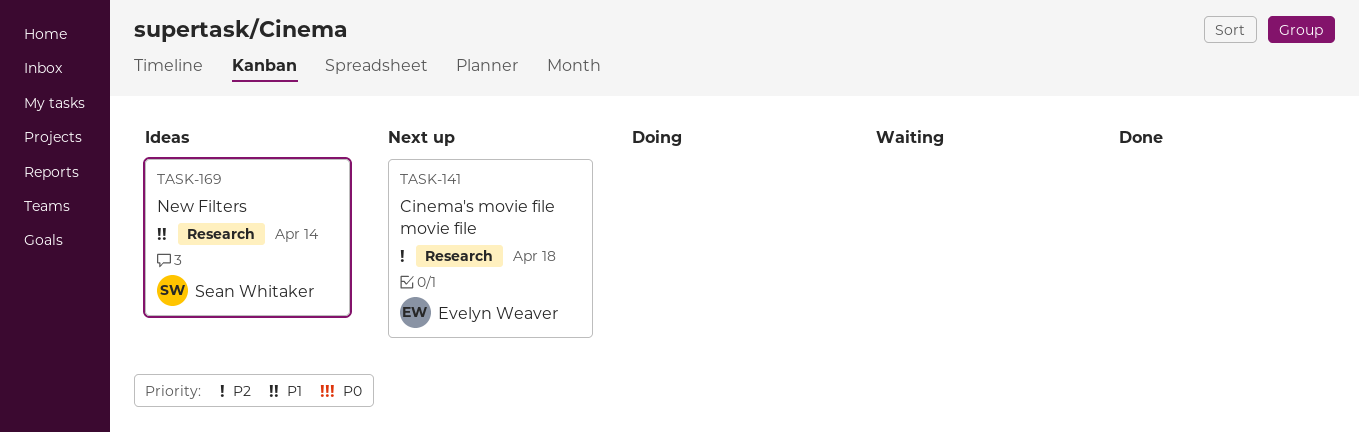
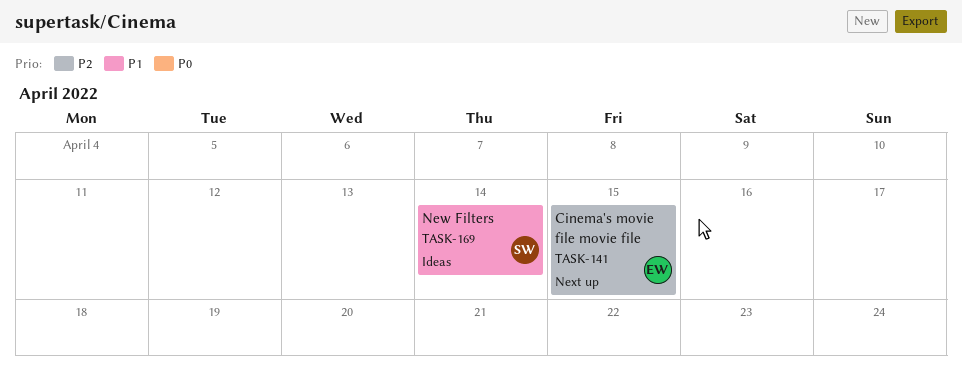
TASK-141, due: Apr 18 -> Apr 15

